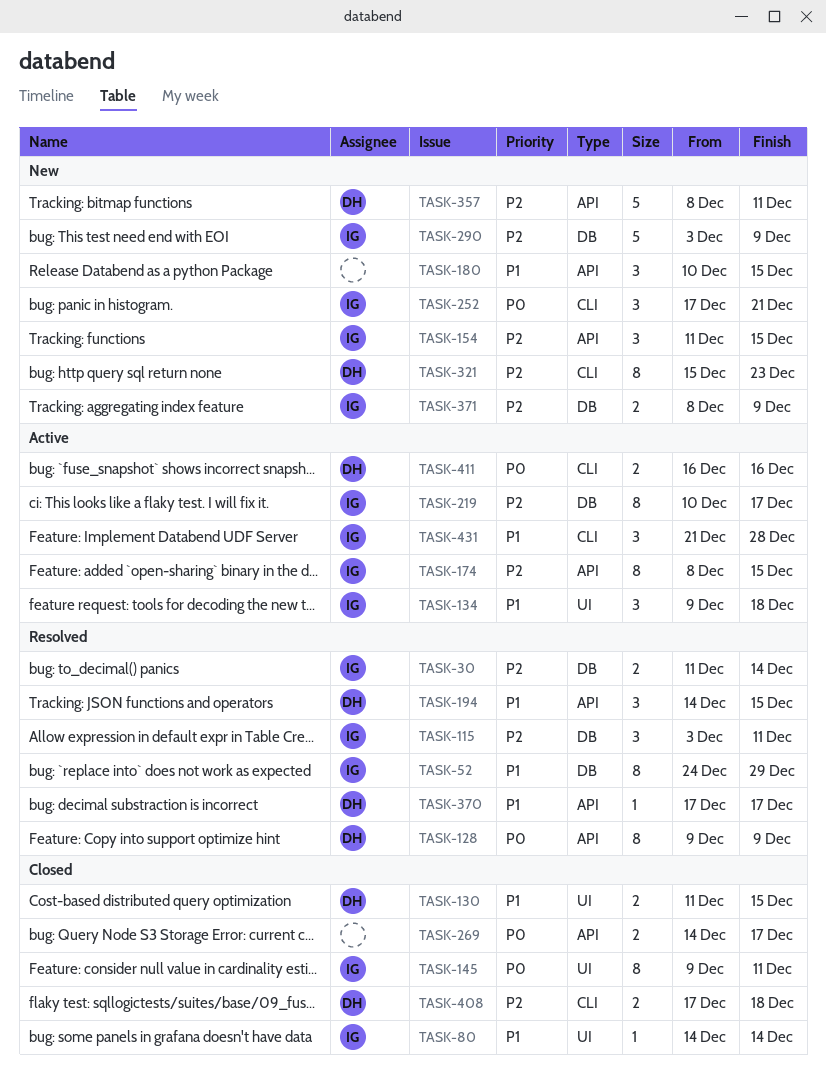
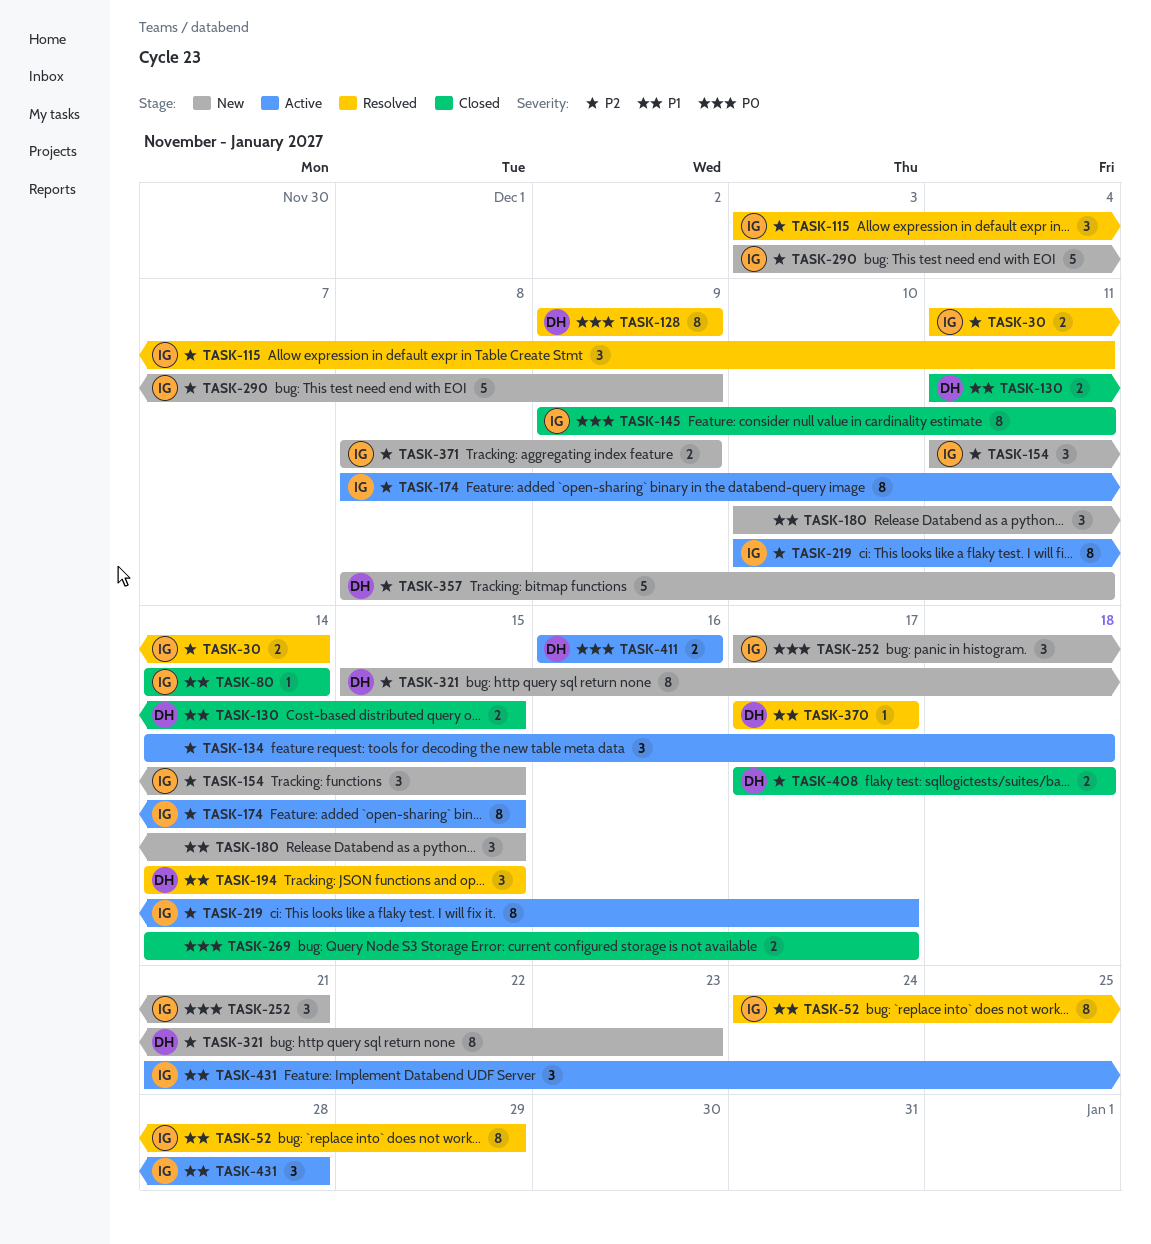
TASK-134, owner: IG -> none
TASK-134, priority: P1 -> P2
TASK-134, start: Dec 9 -> Dec 14

